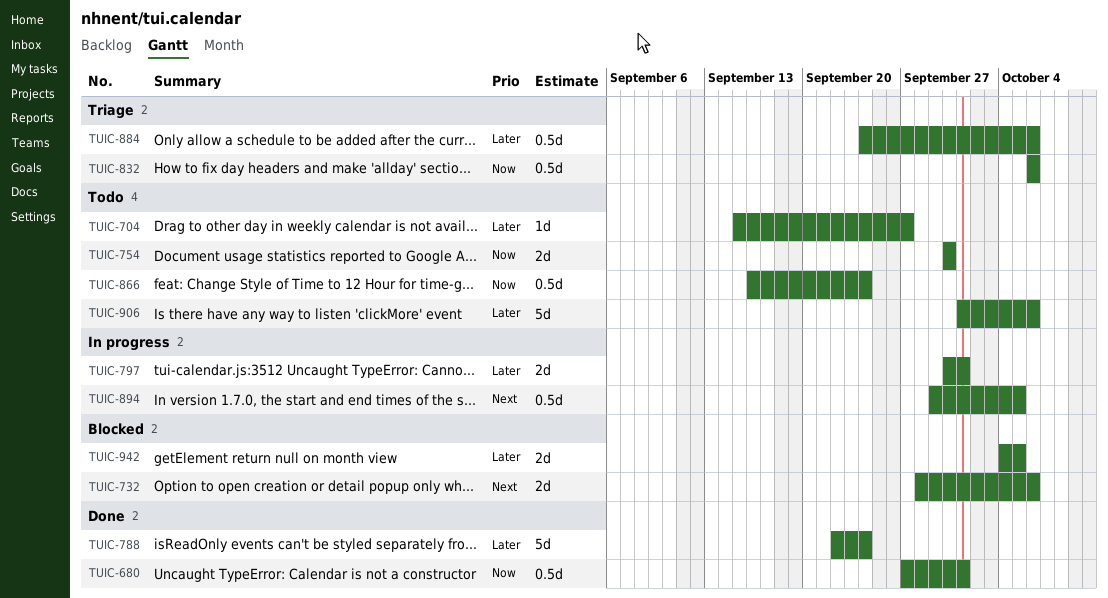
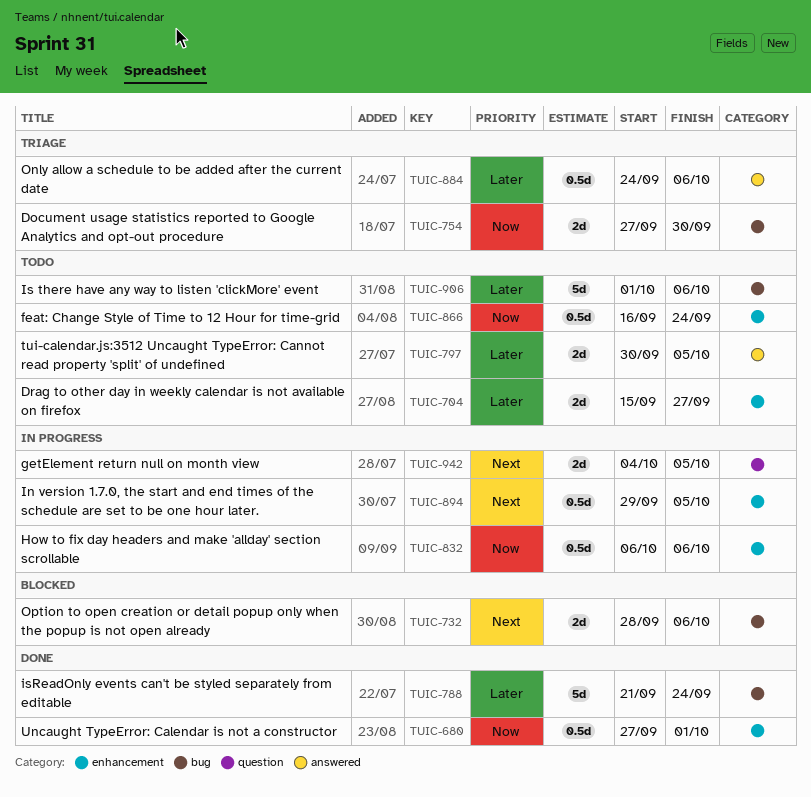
TUIC-704, estimate: 1d -> 2d
TUIC-754, status: Todo -> Triage
TUIC-754, start: Sep 30 -> Sep 27
TUIC-788, start: Sep 22 -> Sep 21
TUIC-797, status: In progress -> Todo
TUIC-797, due: Oct 1 -> Oct 5
TUIC-832, status: Triage -> In progress
TUIC-942, status: Blocked -> In progress
TUIC-942, priority: Later -> Next

